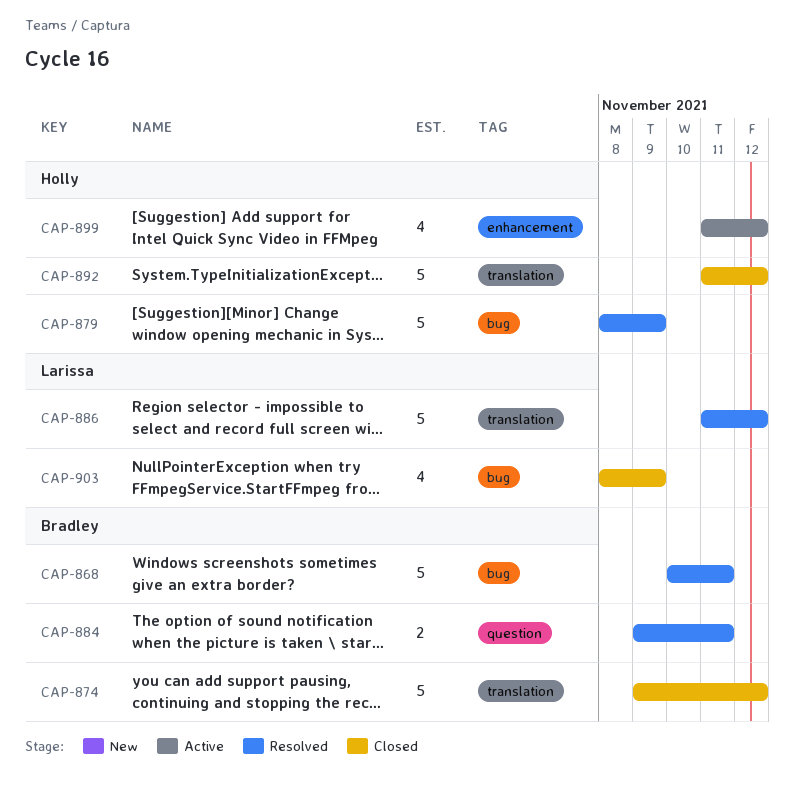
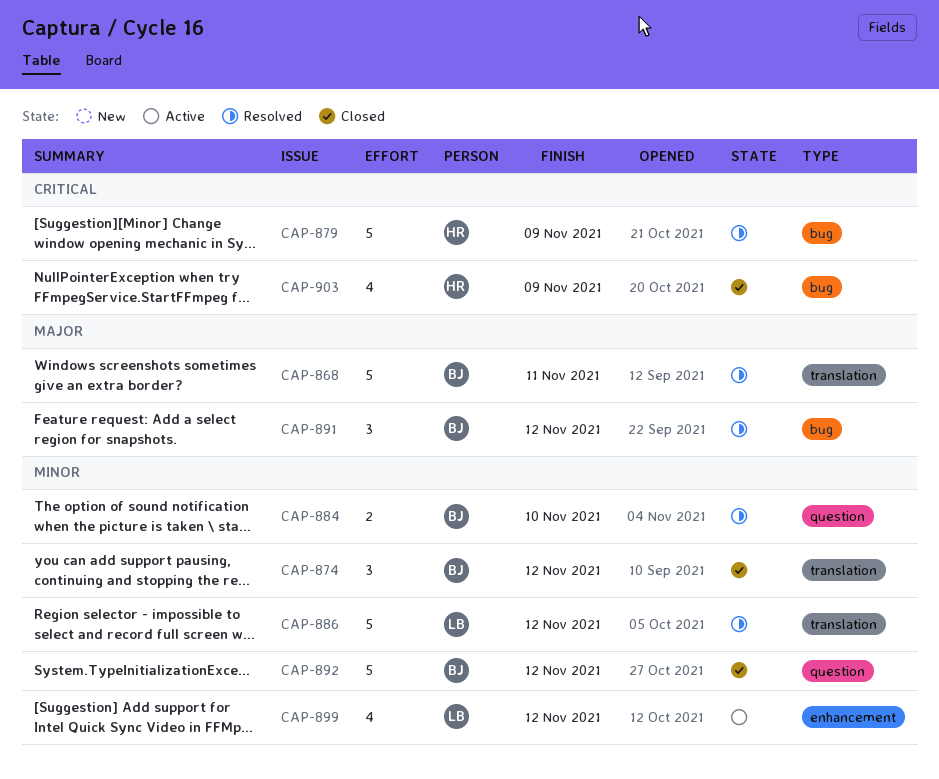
CAP-868, label: bug -> translation
CAP-874, estimate: 5 -> 3
CAP-884, due: Nov 11 -> Nov 10
CAP-891: none -> present
CAP-892, owner: Holly -> Bradley
CAP-892, label: translation -> question
CAP-899, owner: Holly -> Larissa
CAP-903, owner: Larissa -> Holly

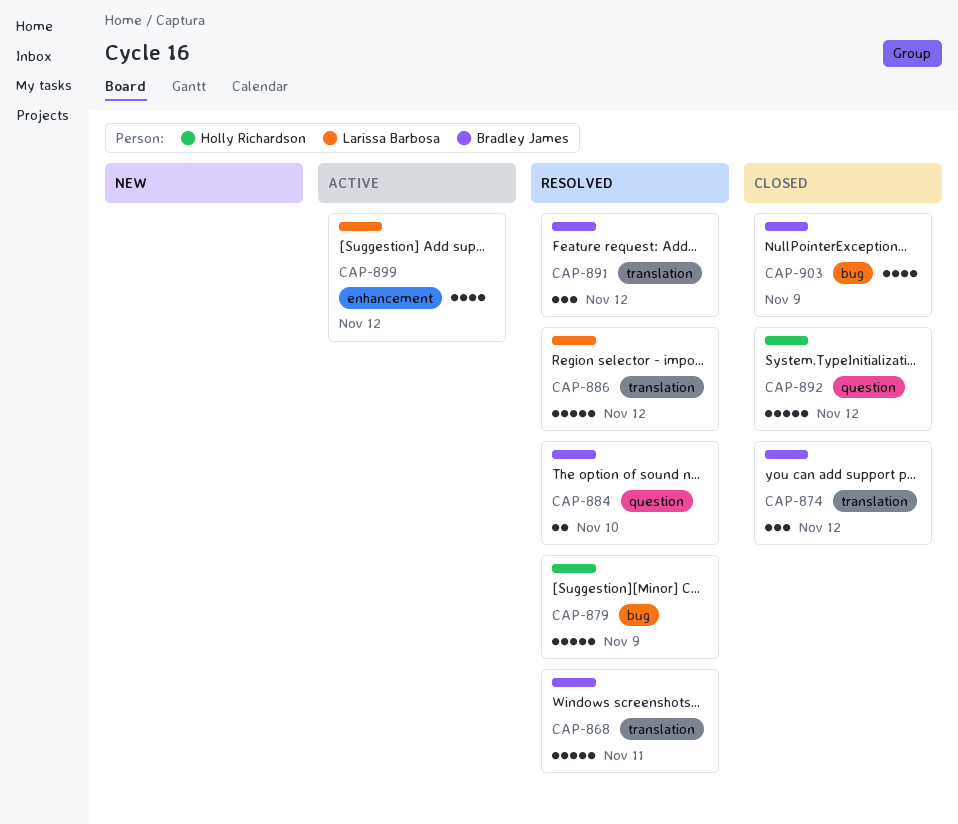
CAP-891, label: bug -> translation
CAP-892, owner: Bradley James -> Holly Richardson
CAP-903, owner: Holly Richardson -> Bradley James

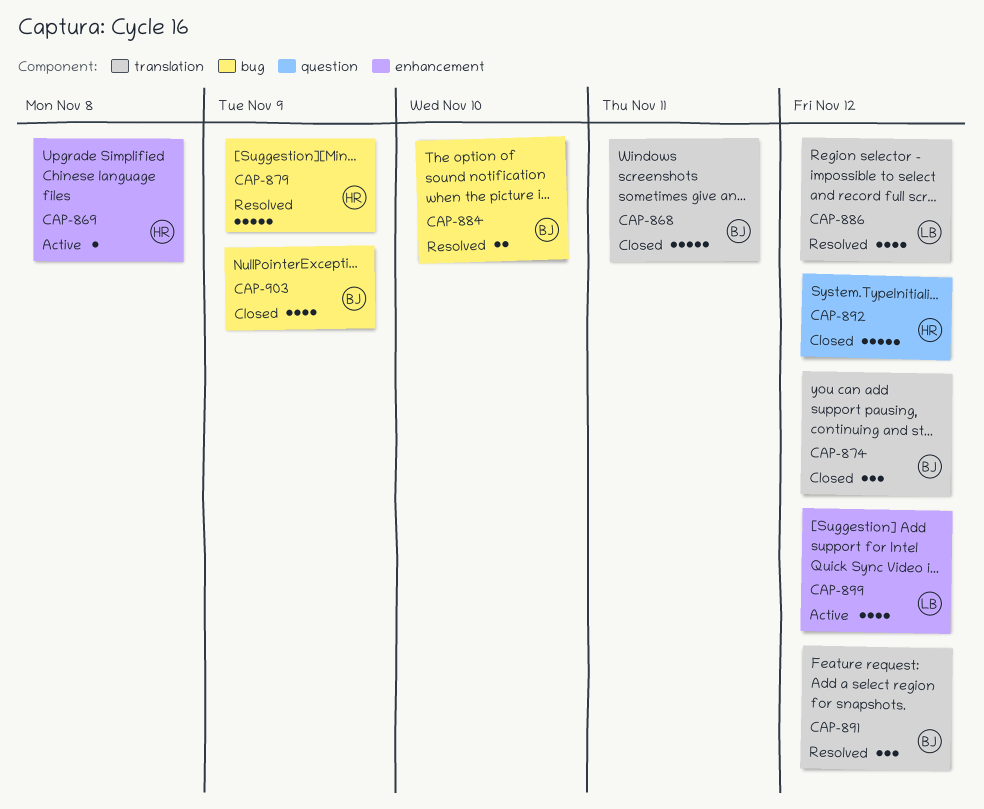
CAP-868, status: Resolved -> Closed
CAP-869: none -> present
CAP-884, label: question -> bug
CAP-886, estimate: 5 -> 4

